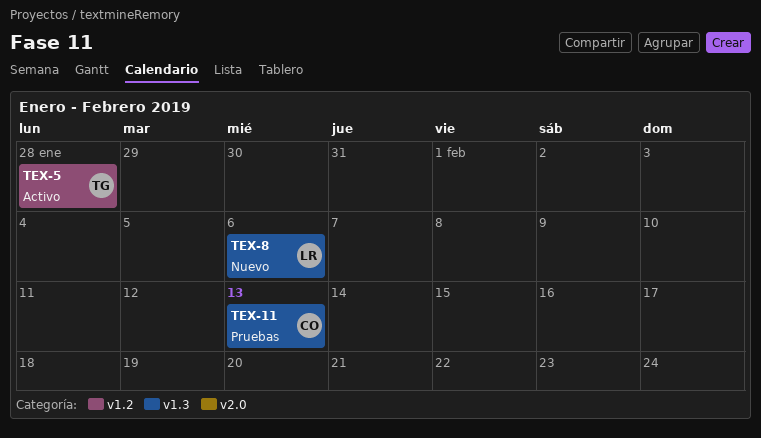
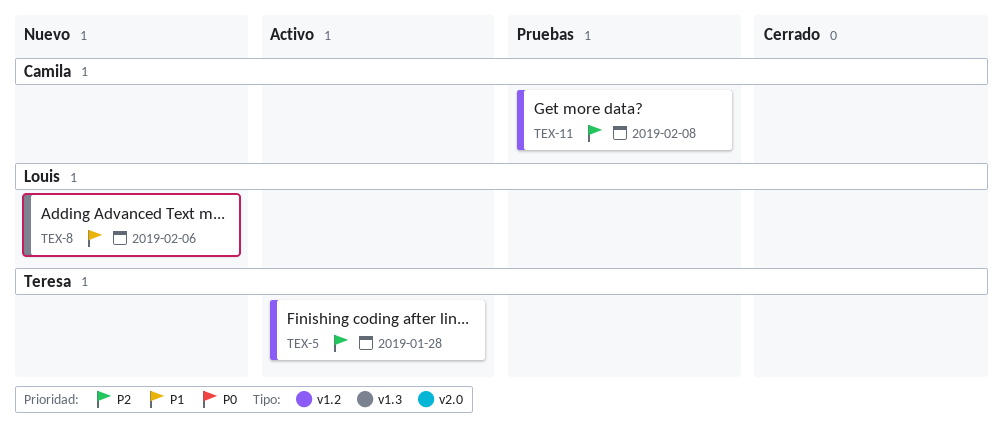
TEX-11, label: v1.3 -> v1.2
TEX-11, due: Feb 13 -> Feb 8

